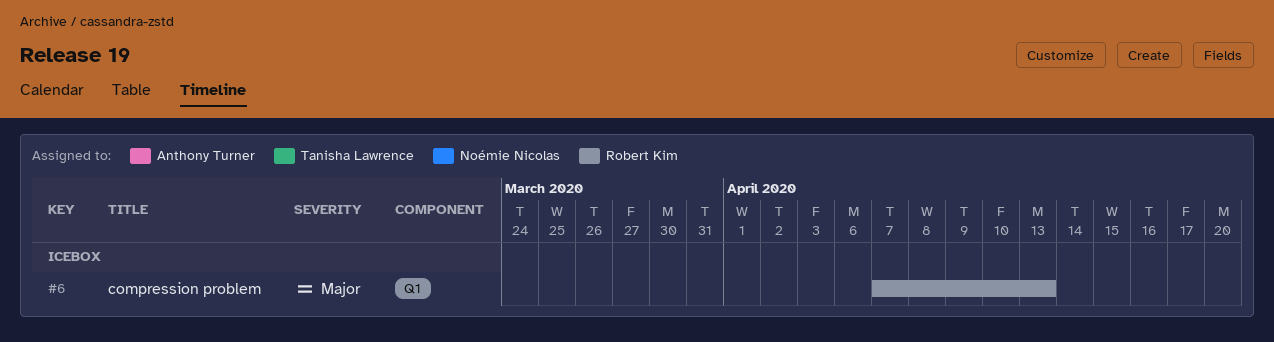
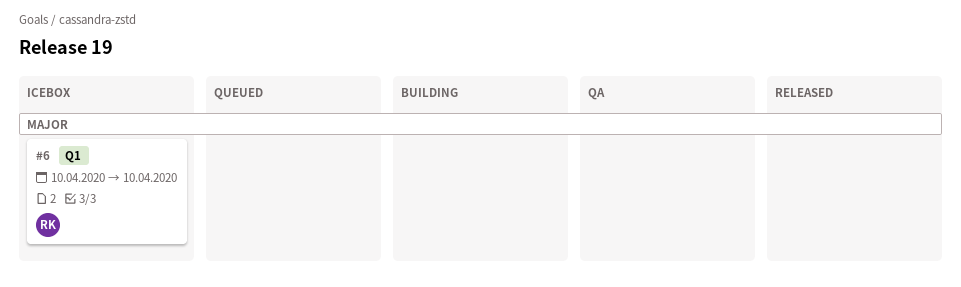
#6, start: Apr 7 -> Apr 10
#6, due: Apr 13 -> Apr 10

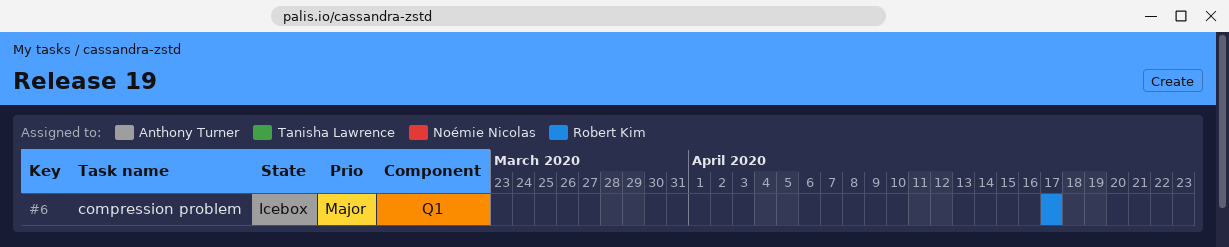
#6, start: Apr 10 -> Apr 17
#6, due: Apr 10 -> Apr 17

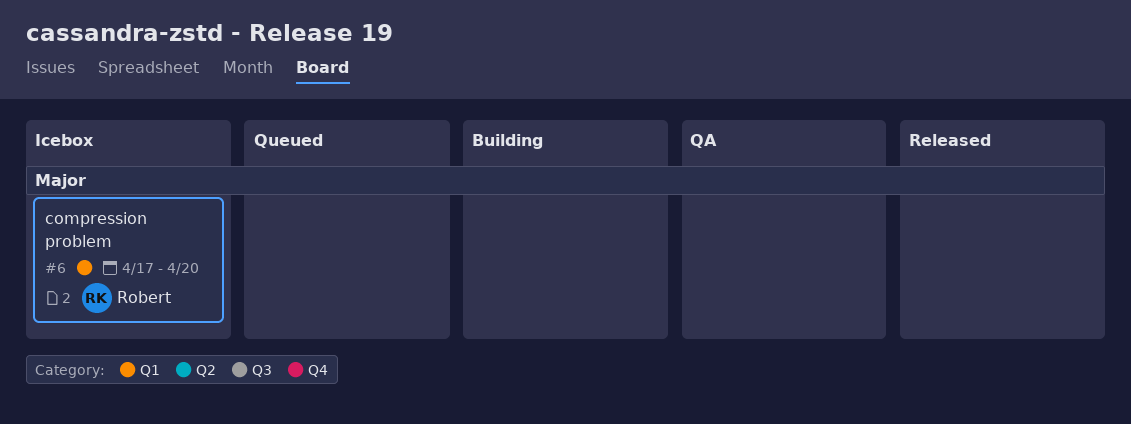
#6, due: Apr 17 -> Apr 20

